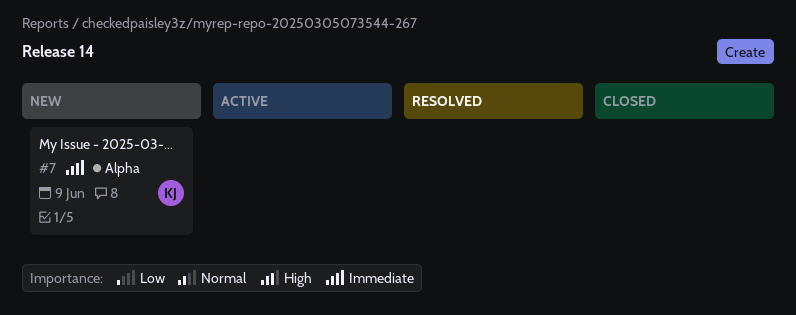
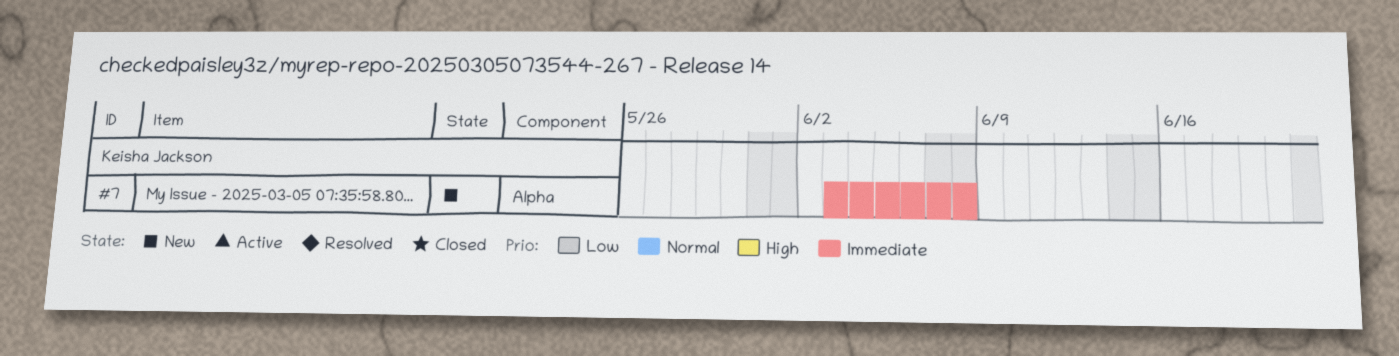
#7, due: Jun 9 -> Jun 8

